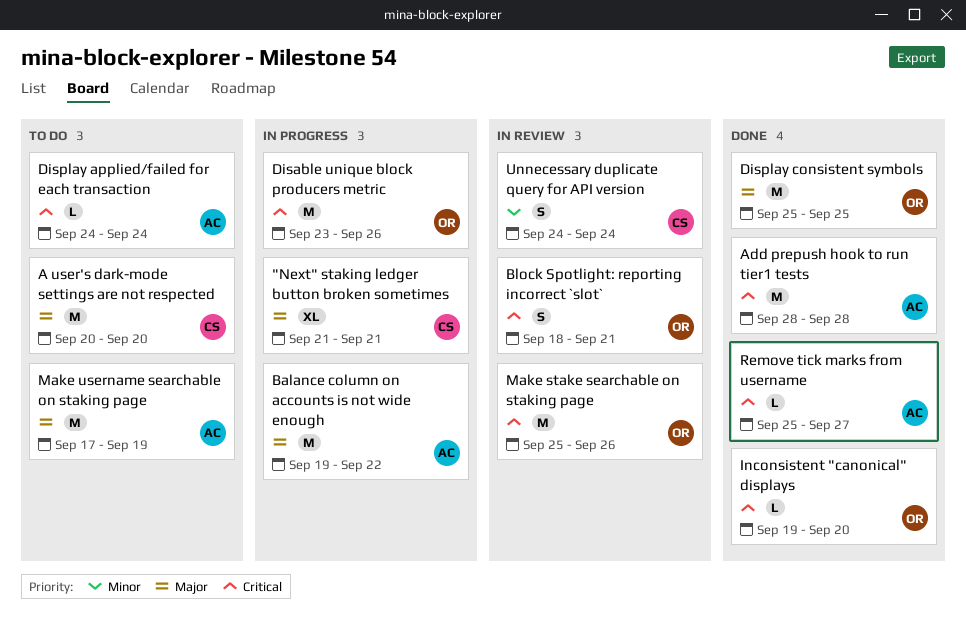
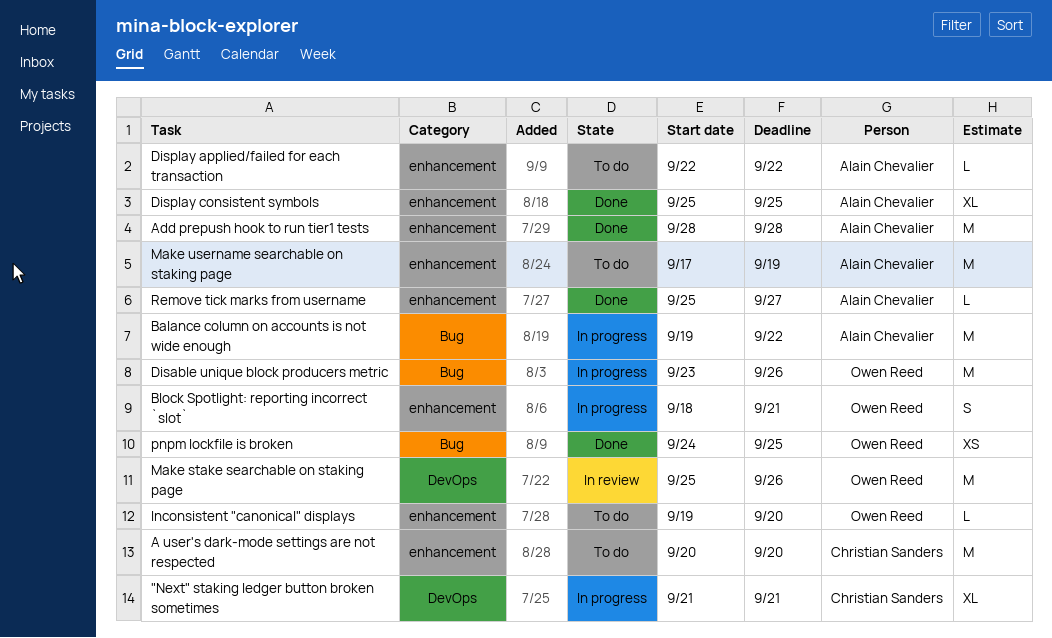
Block Spotlight: reporting incorrect `slot`, status: In review -> In progress
Display applied/failed for each transaction, start: Sep 24 -> Sep 22
Display applied/failed for each transaction, due: Sep 24 -> Sep 22
Display consistent symbols, owner: Owen Reed -> Alain Chevalier
Display consistent symbols, estimate: M -> XL
Inconsistent "canonical" displays, status: Done -> To do
pnpm lockfile is broken: none -> present
Unnecessary duplicate query for API version: present -> none

